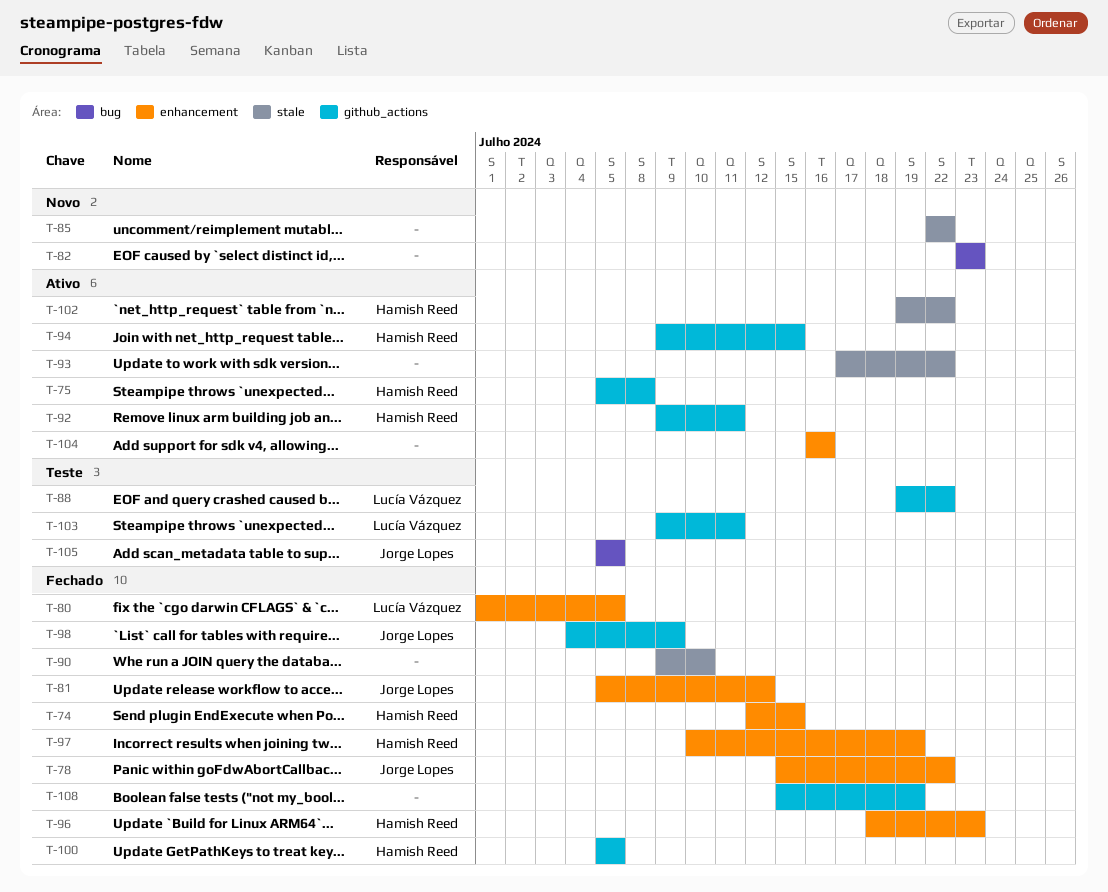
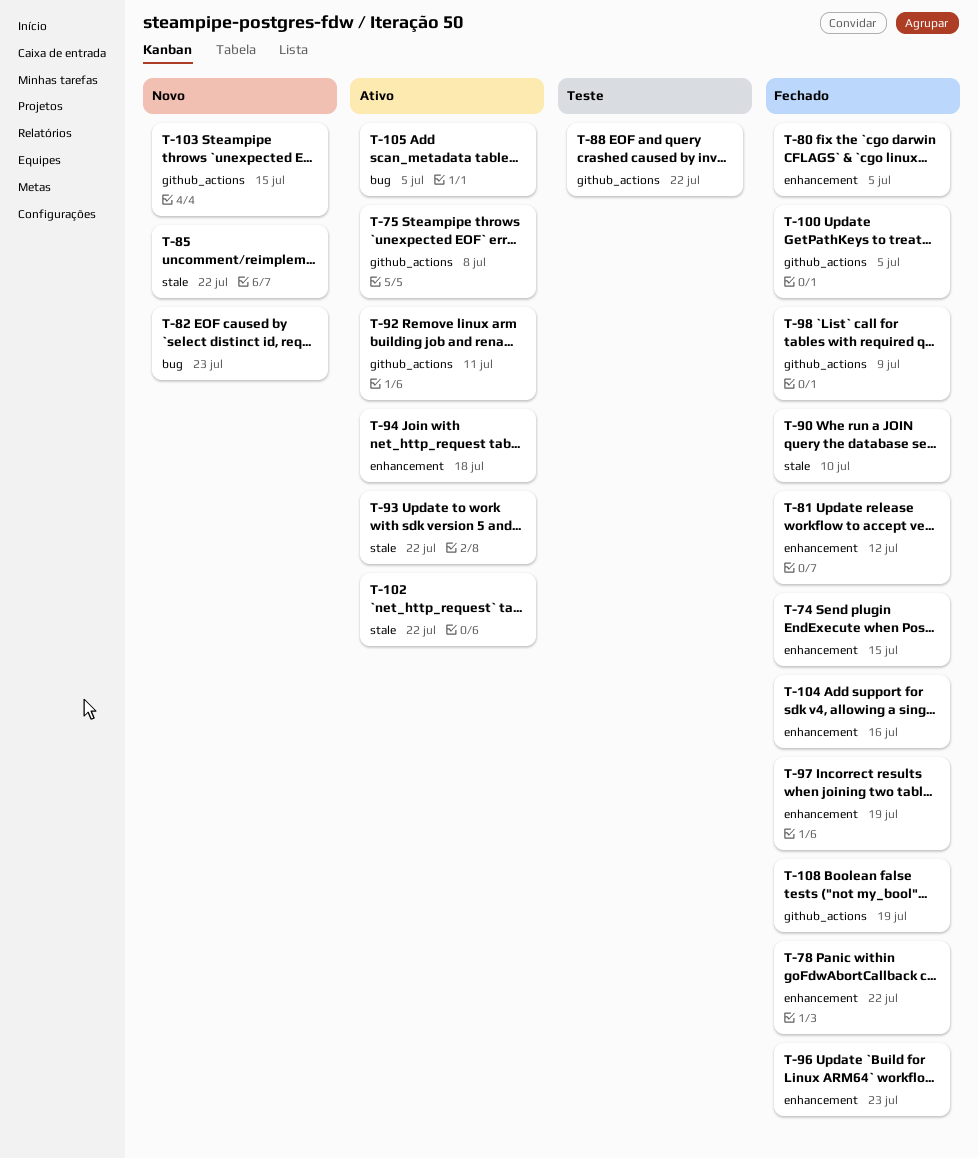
T-94, label: github_actions -> enhancement
T-94, due: Jul 15 -> Jul 18
T-103, status: Teste -> Novo
T-103, due: Jul 11 -> Jul 15
T-104, status: Ativo -> Fechado
T-105, status: Teste -> Ativo

